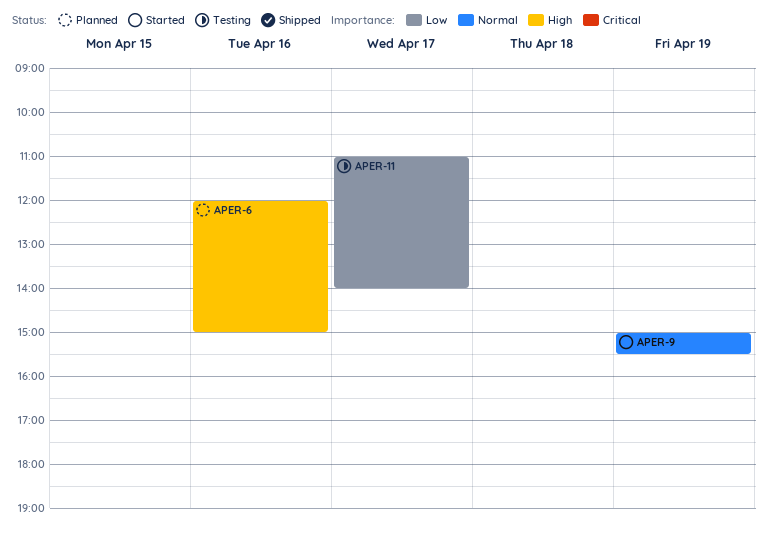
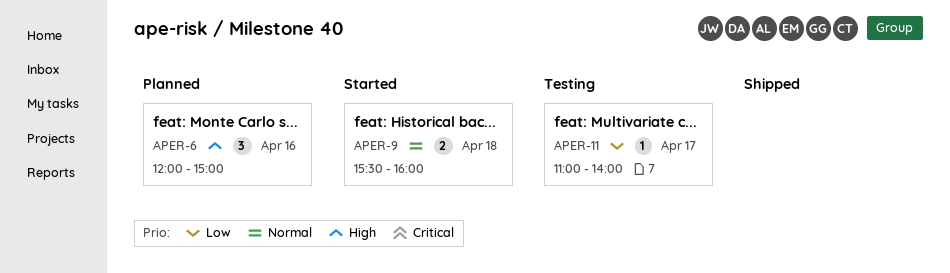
APER-9, day: Apr 19 -> Apr 18
APER-9, begins: 15:00 -> 15:30
APER-9, ends: 15:30 -> 16:00

